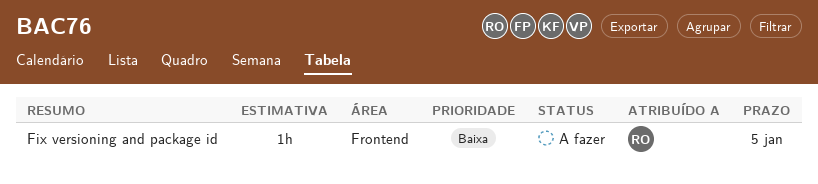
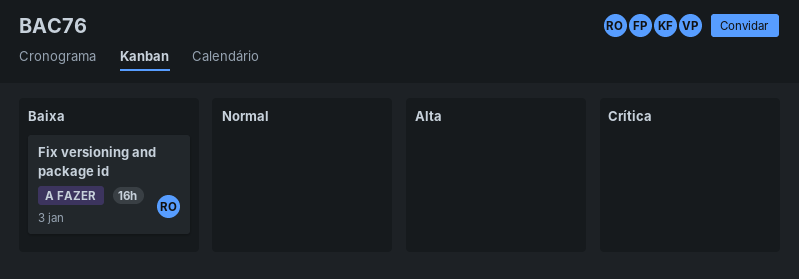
Fix versioning and package id, estimate: 1h -> 16h
Fix versioning and package id, due: Jan 5 -> Jan 3

